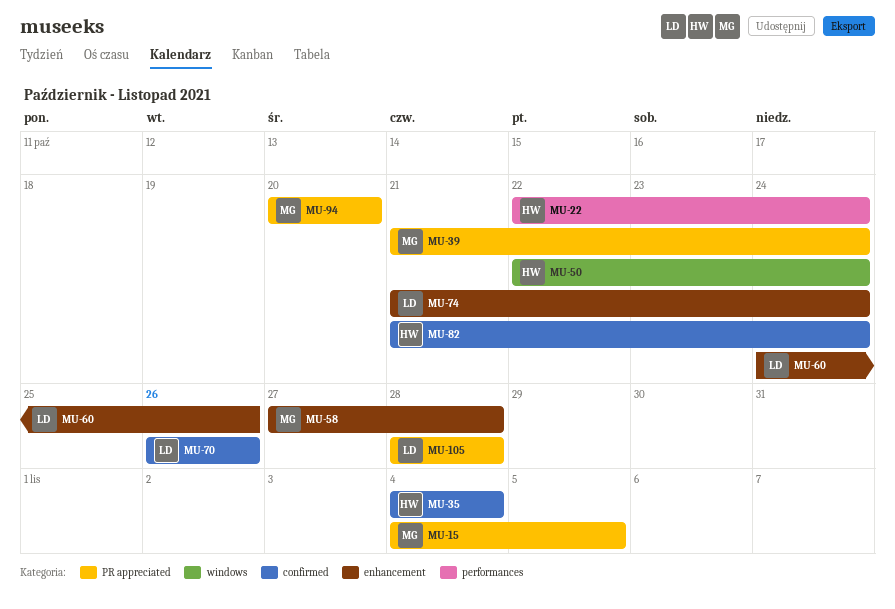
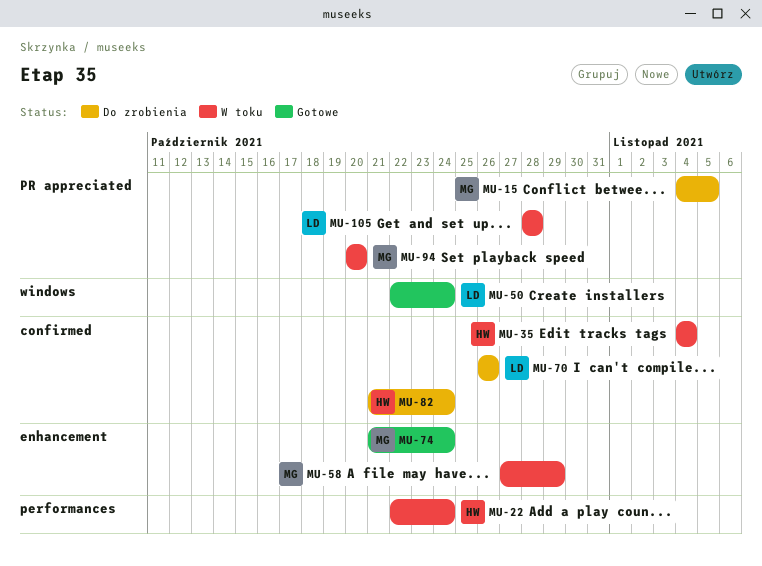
MU-39: present -> none
MU-50, owner: HW -> LD
MU-58, due: Oct 28 -> Oct 29
MU-60: present -> none
MU-74, owner: LD -> MG

